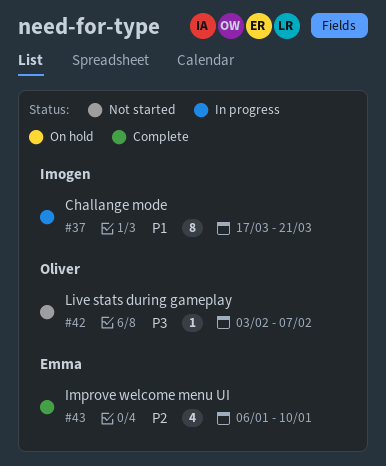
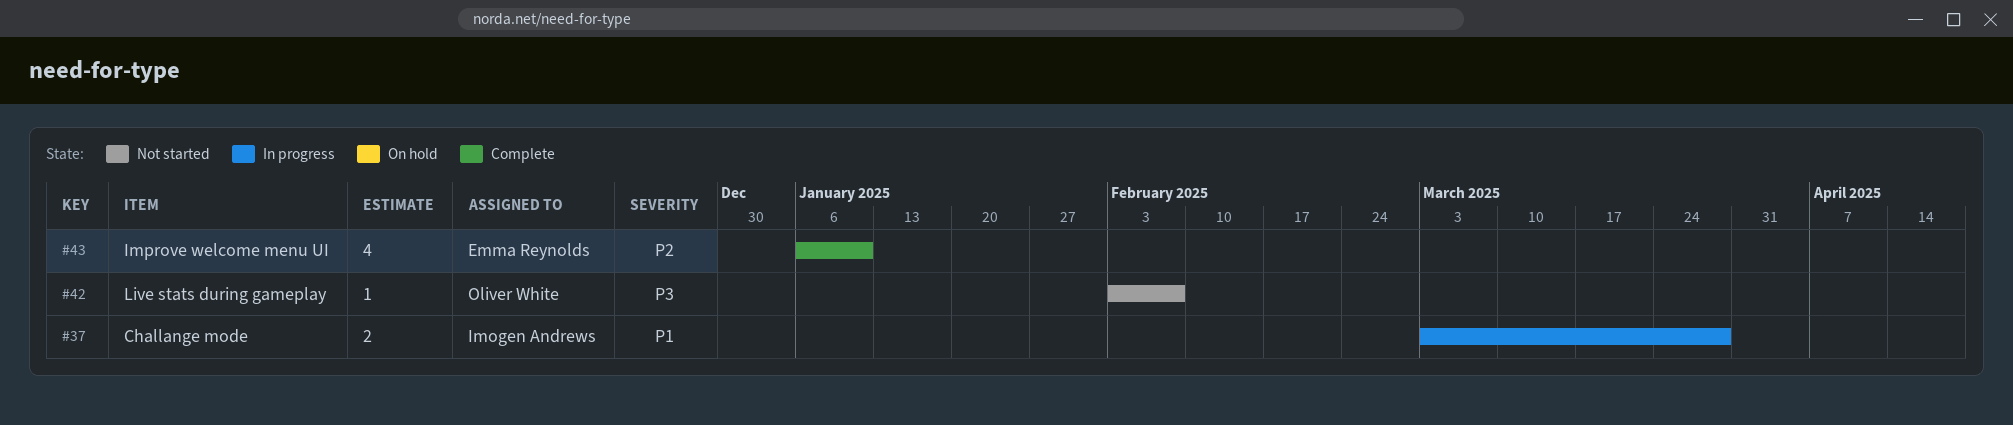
#37, estimate: 8 -> 2
#37, start: Mar 17 -> Mar 3
#37, due: Mar 21 -> Mar 28

